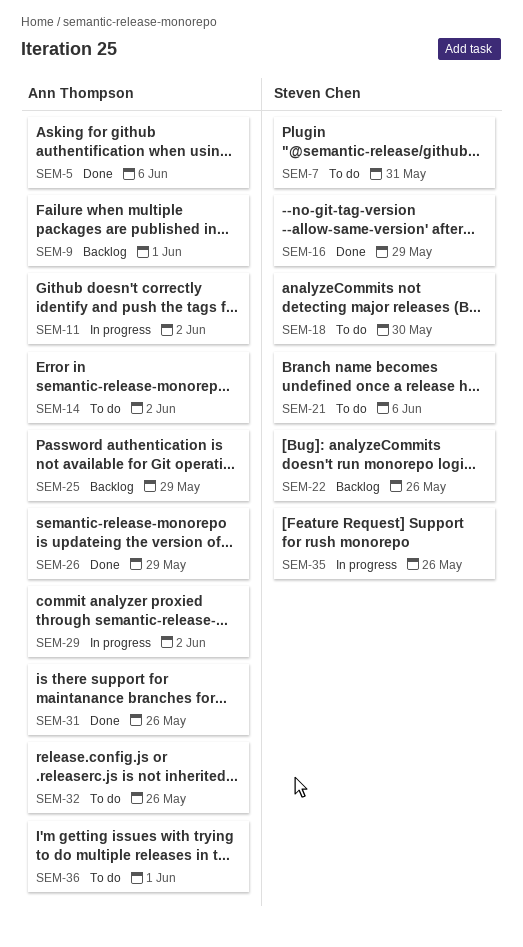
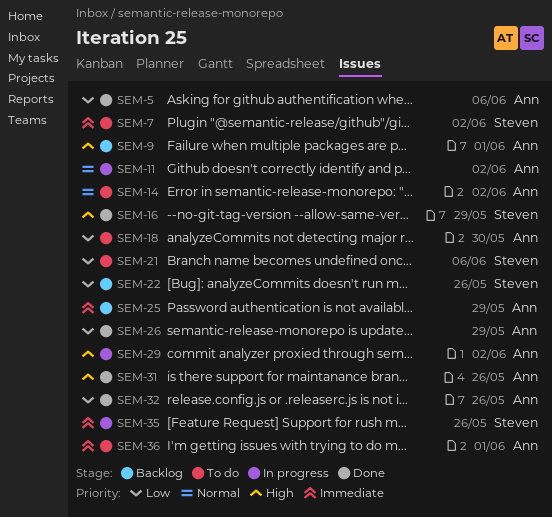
SEM-7, due: May 31 -> Jun 2
SEM-18, owner: Steven Chen -> Ann Thompson
SEM-32, status: To do -> Done

